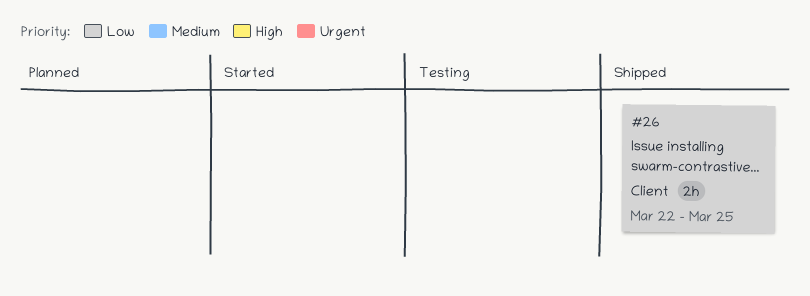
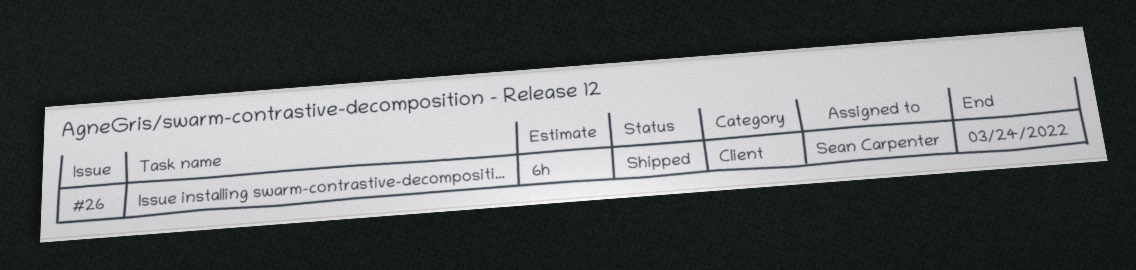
#26, estimate: 2h -> 6h
#26, due: Mar 25 -> Mar 24

